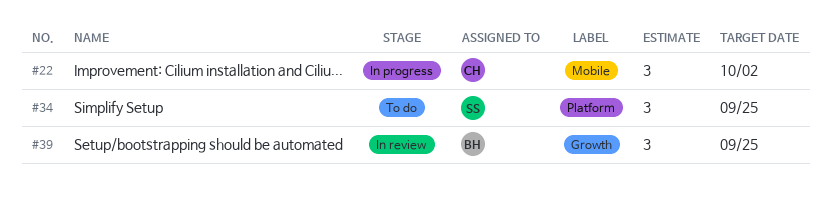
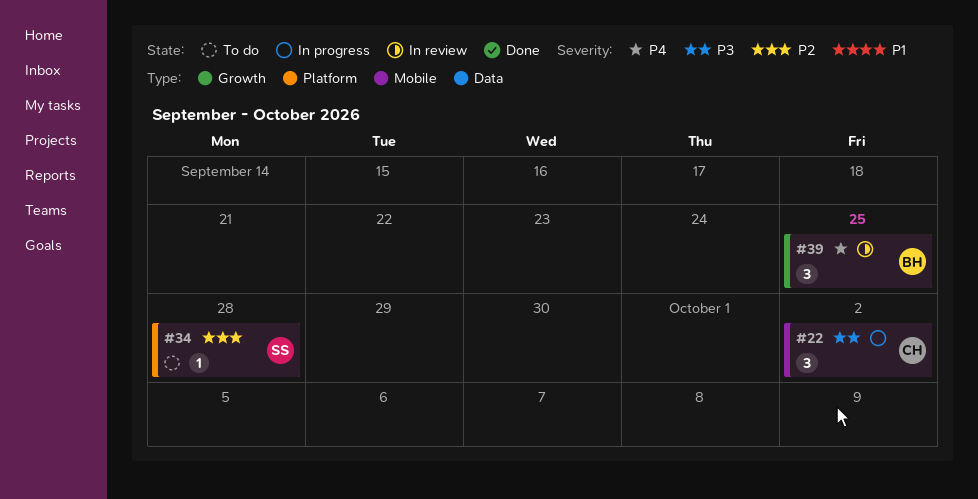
#34, estimate: 3 -> 1
#34, due: Sep 25 -> Sep 28

